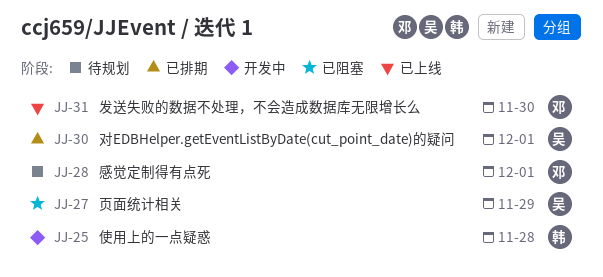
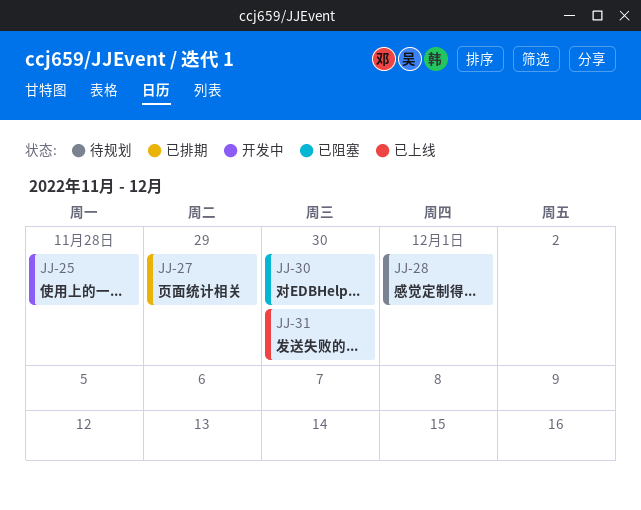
JJ-27, status: 已阻塞 -> 已排期
JJ-30, status: 已排期 -> 已阻塞
JJ-30, due: Dec 1 -> Nov 30

